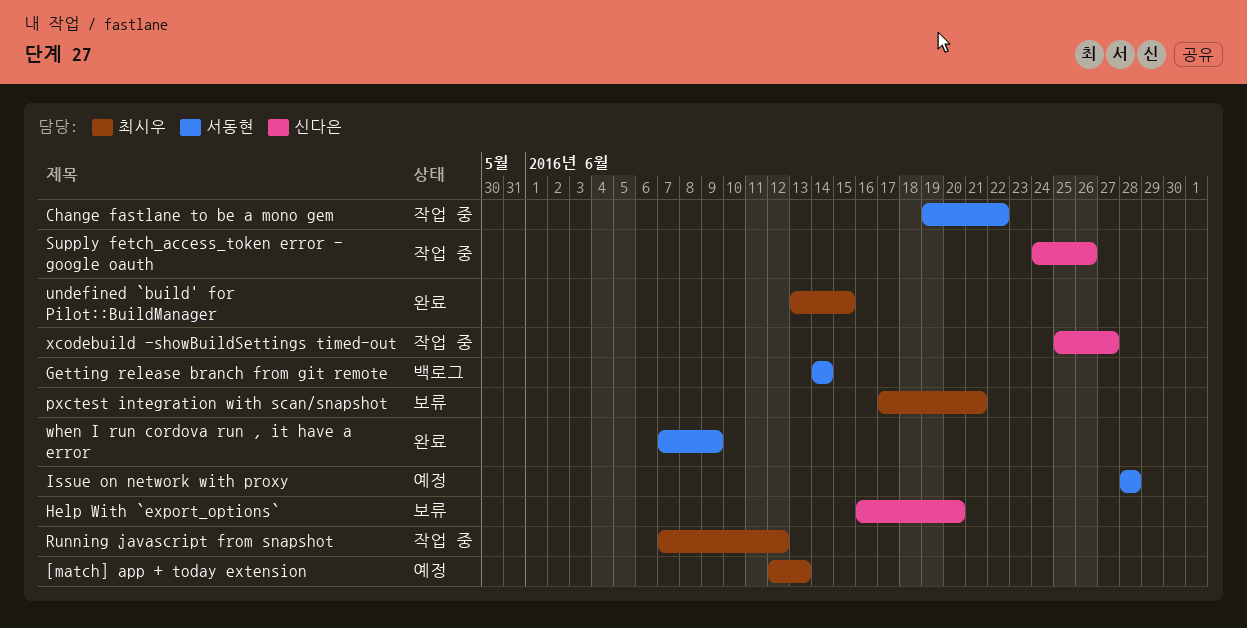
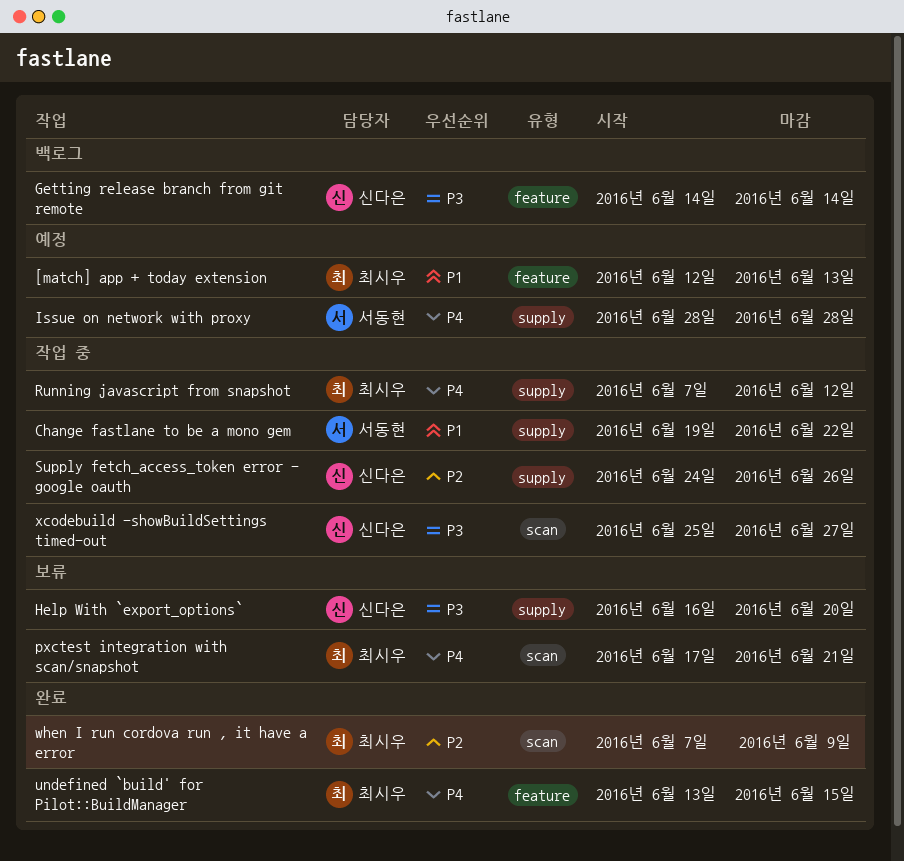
Getting release branch from git remote, owner: 서동현 -> 신다은
when I run cordova run , it have a error, owner: 서동현 -> 최시우

